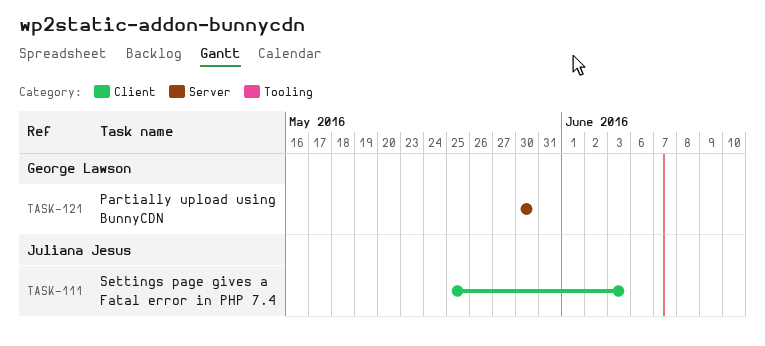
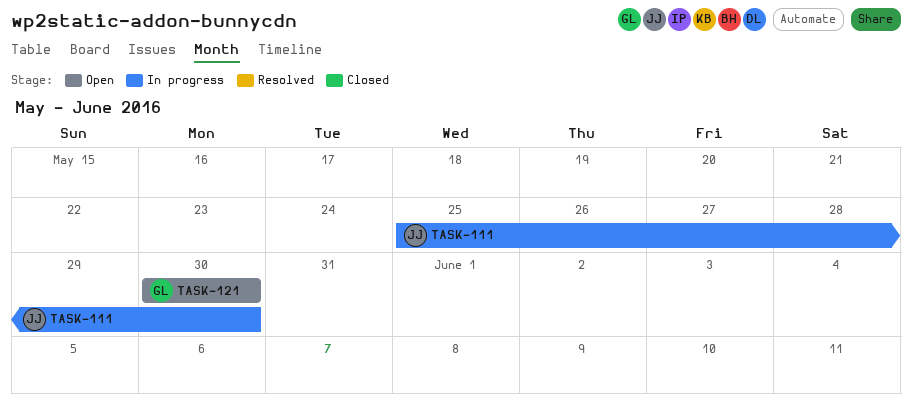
TASK-111, due: Jun 3 -> May 30

